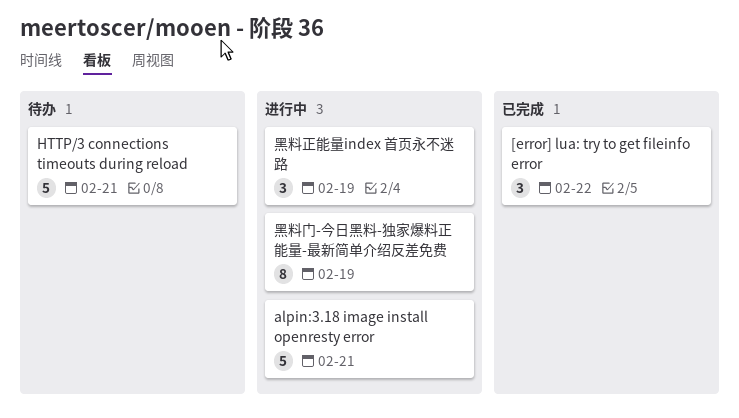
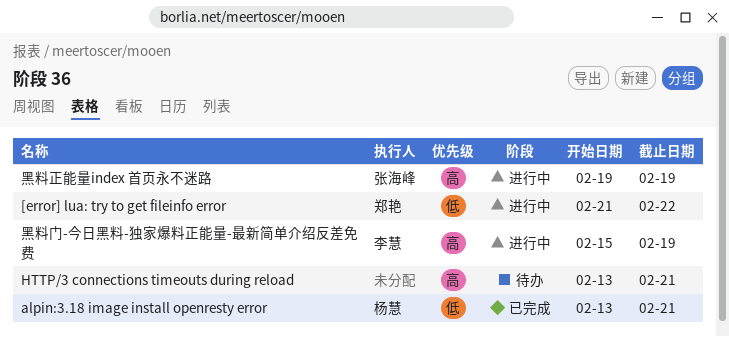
[error] lua: try to get fileinfo error, status: 已完成 -> 进行中
alpin:3.18 image install openresty error, status: 进行中 -> 已完成

